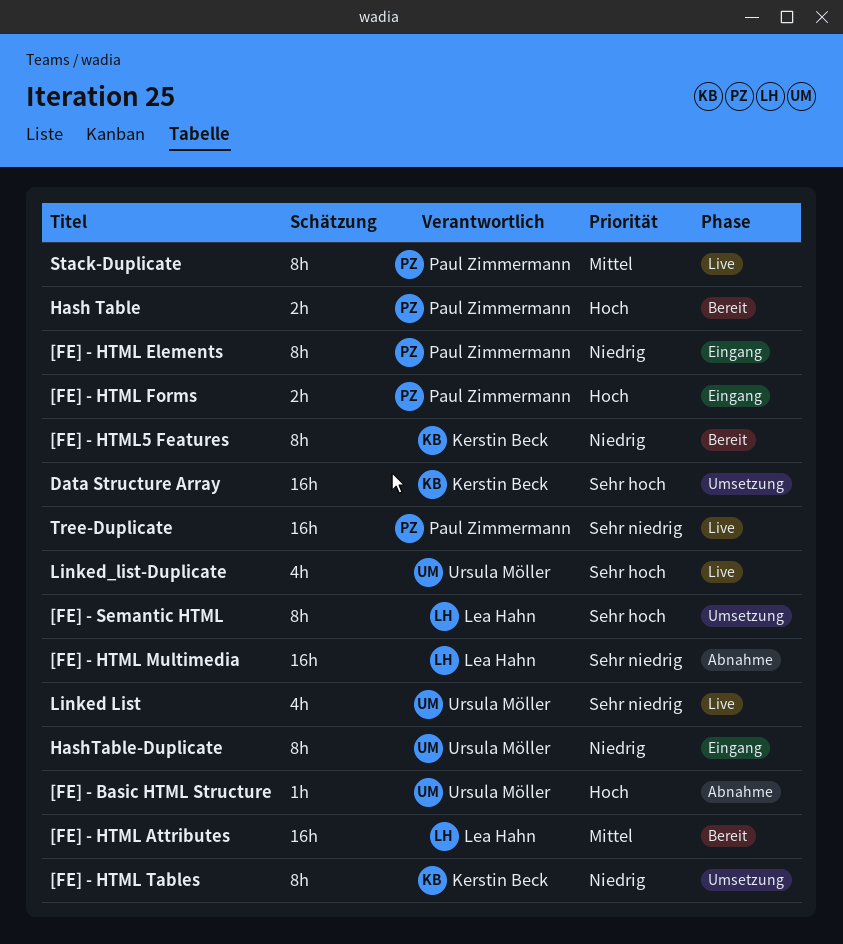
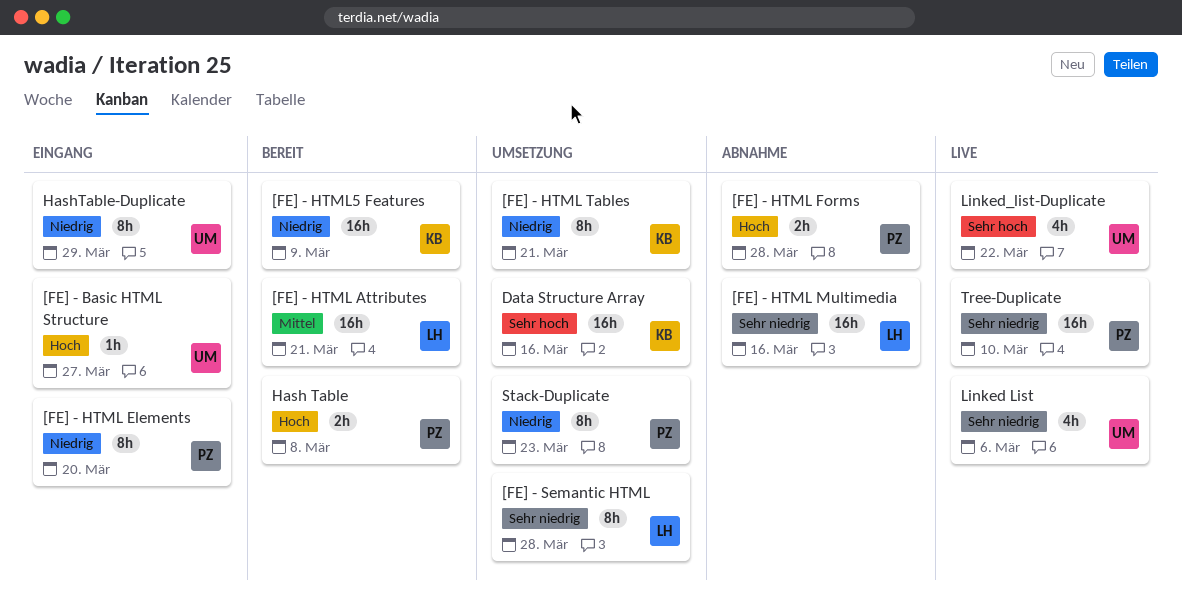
[FE] - Basic HTML Structure, status: Abnahme -> Eingang
[FE] - HTML Forms, status: Eingang -> Abnahme
[FE] - HTML5 Features, estimate: 8h -> 16h
[FE] - Semantic HTML, priority: Sehr hoch -> Sehr niedrig
Stack-Duplicate, status: Live -> Umsetzung
Stack-Duplicate, priority: Mittel -> Niedrig

